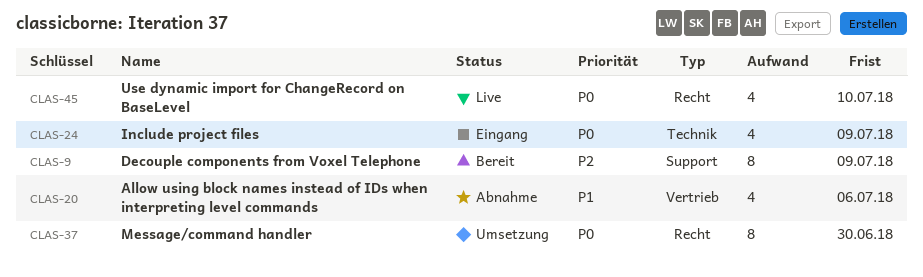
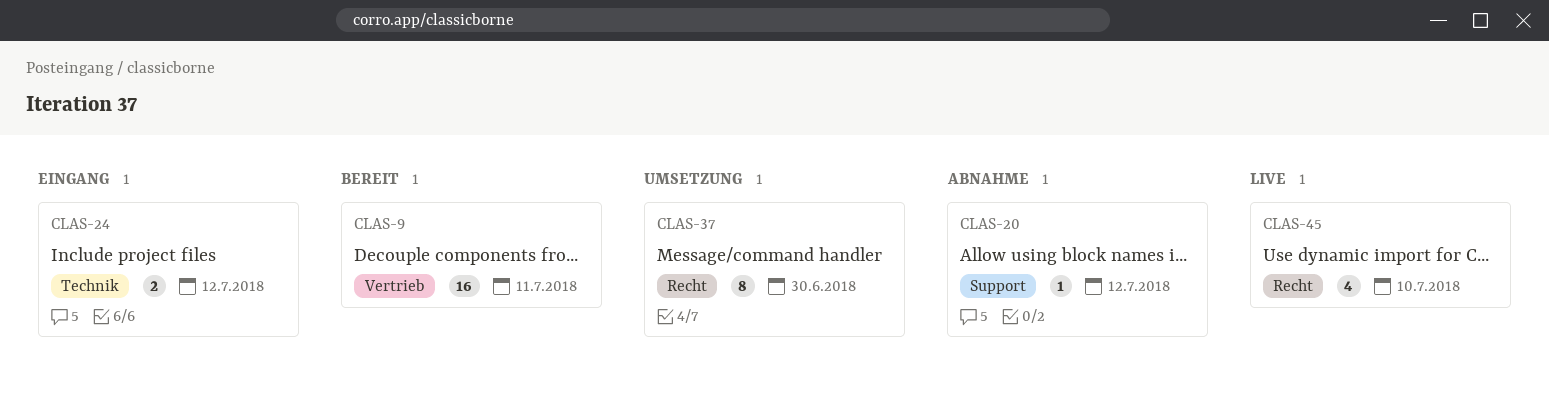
CLAS-9, label: Support -> Vertrieb
CLAS-9, estimate: 8 -> 16
CLAS-9, due: Jul 9 -> Jul 11
CLAS-20, label: Vertrieb -> Support
CLAS-20, estimate: 4 -> 1
CLAS-20, due: Jul 6 -> Jul 12
CLAS-24, estimate: 4 -> 2
CLAS-24, due: Jul 9 -> Jul 12

